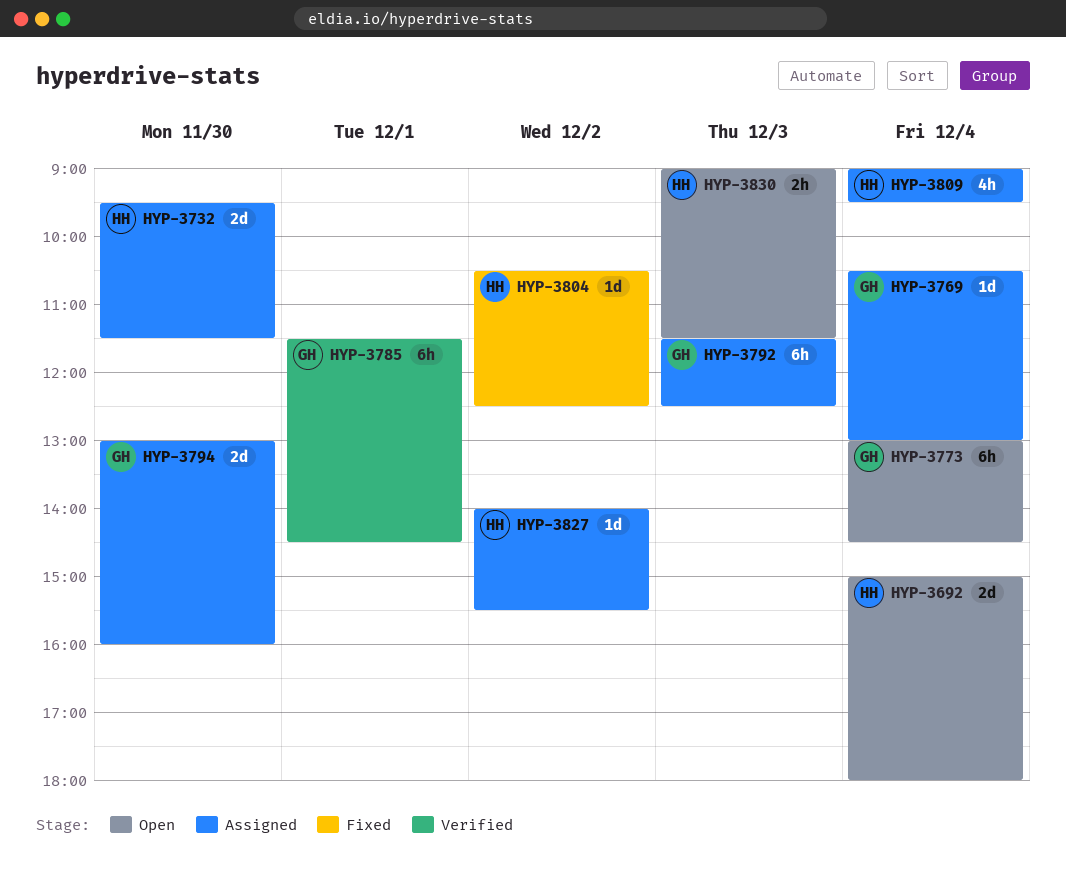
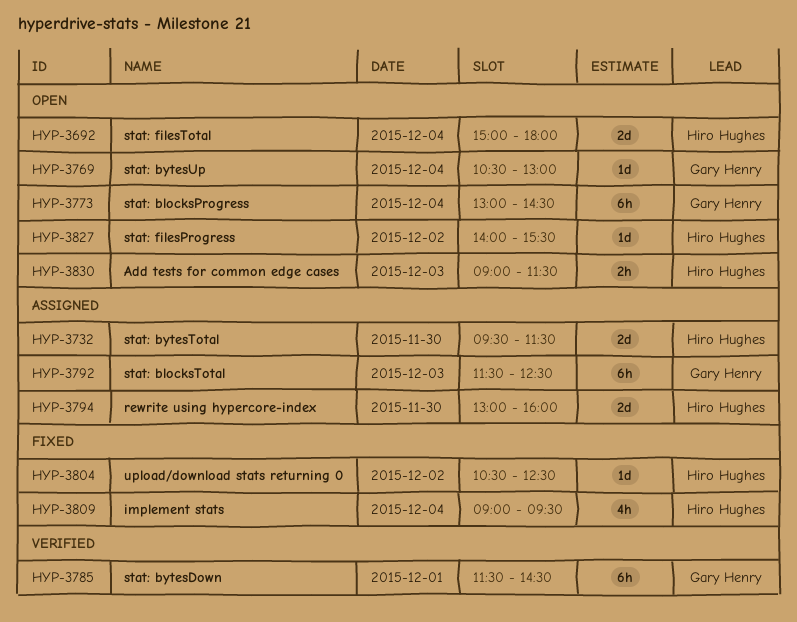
HYP-3769, status: Assigned -> Open
HYP-3794, owner: Gary Henry -> Hiro Hughes
HYP-3809, status: Assigned -> Fixed
HYP-3827, status: Assigned -> Open

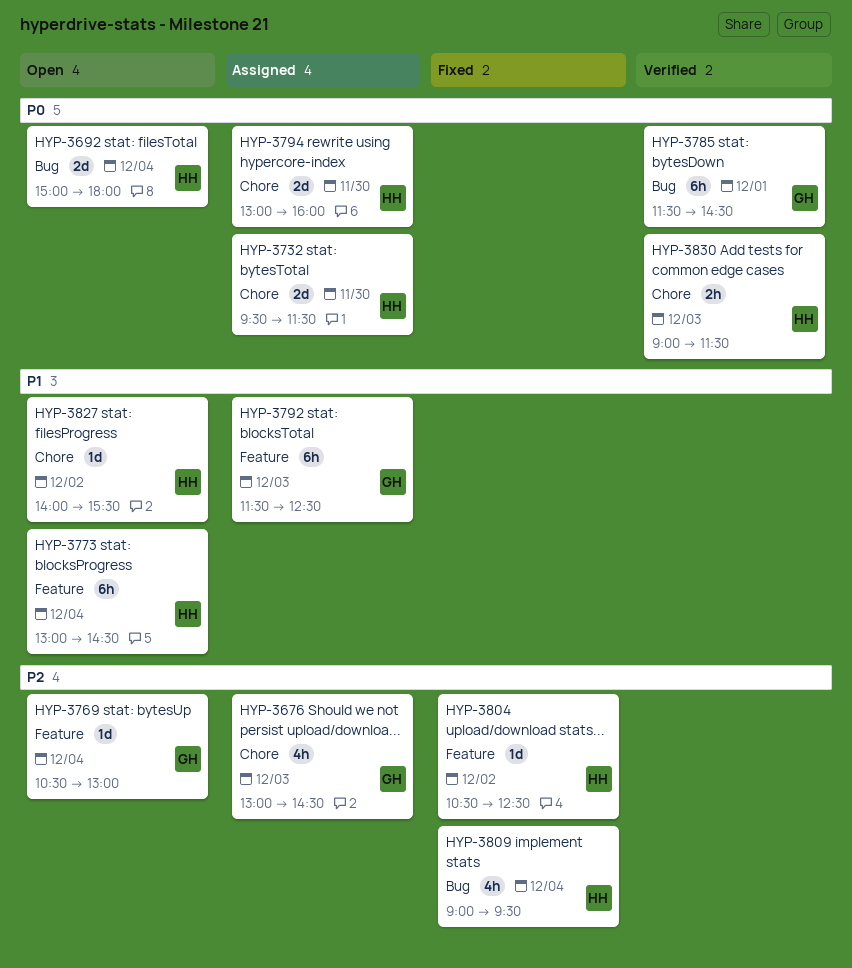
HYP-3676: none -> present
HYP-3773, owner: Gary Henry -> Hiro Hughes
HYP-3830, status: Open -> Verified

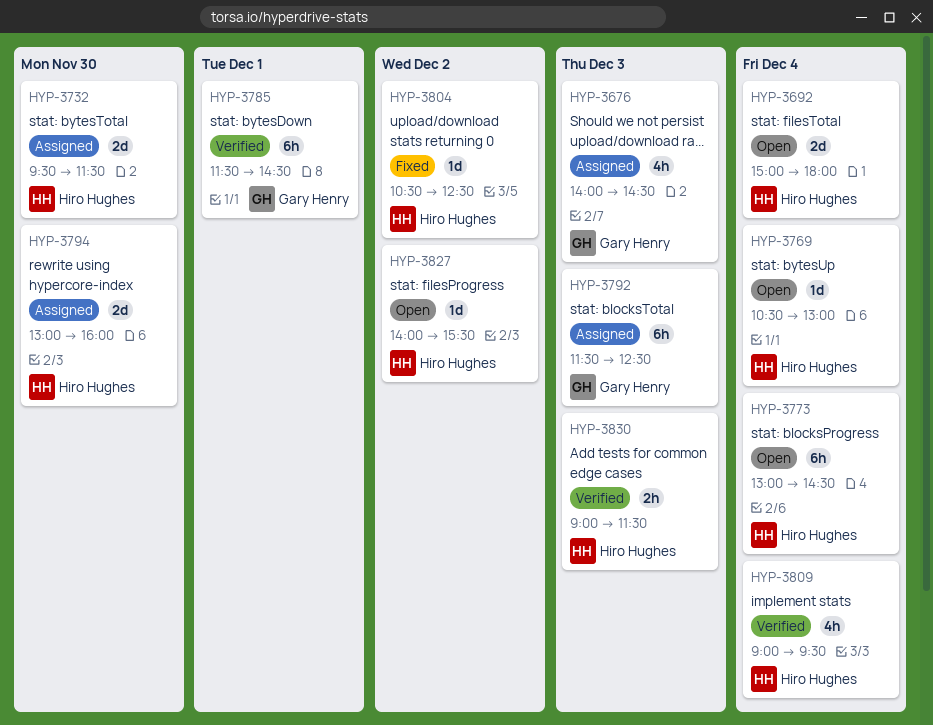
HYP-3676, begins: 13:00 -> 14:00
HYP-3769, owner: Gary Henry -> Hiro Hughes
HYP-3809, status: Fixed -> Verified

